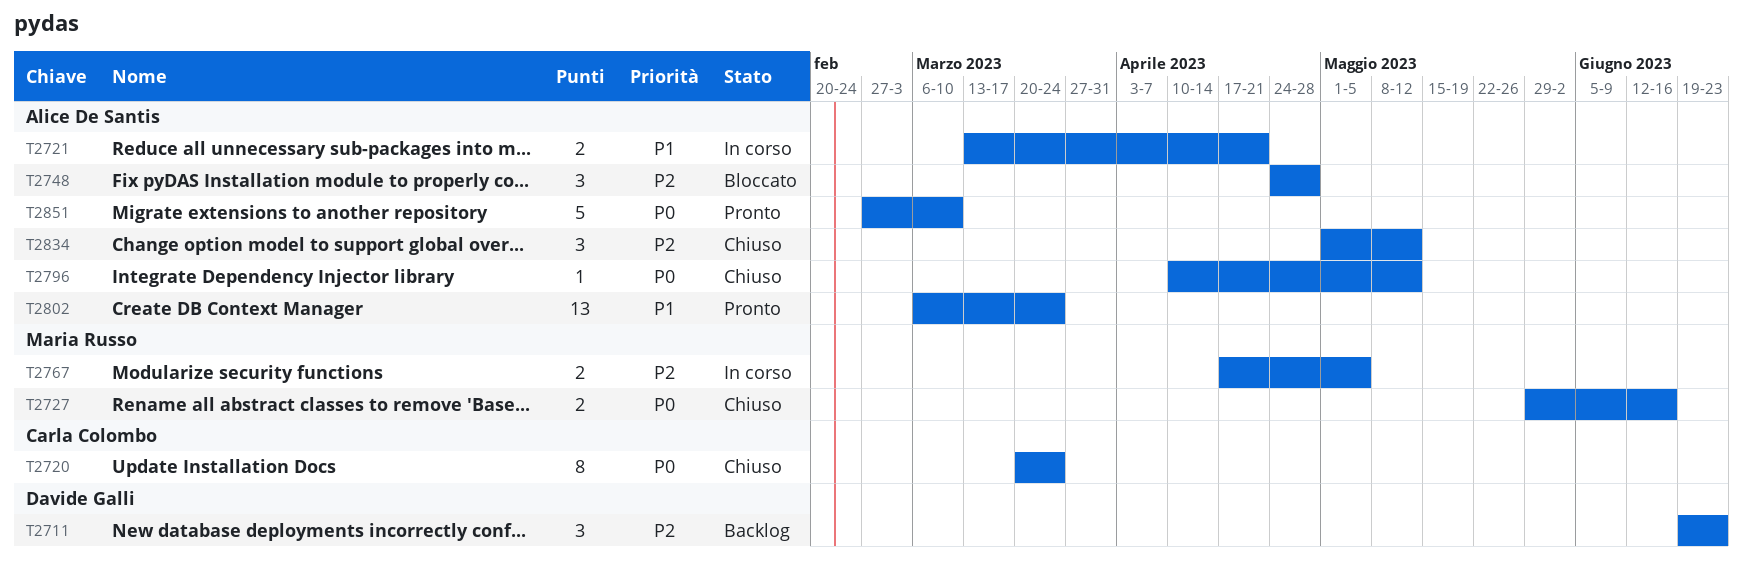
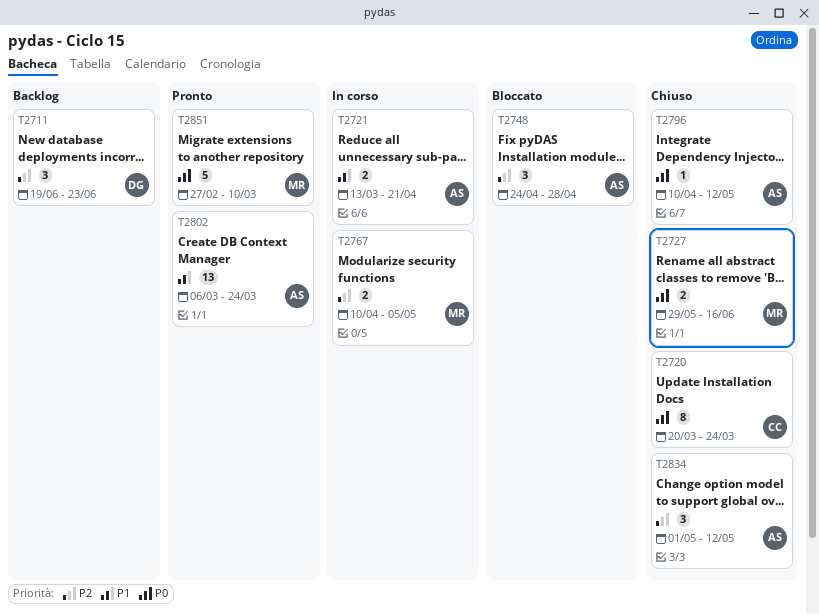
T2767, start: Apr 17 -> Apr 10
T2851, owner: Alice De Santis -> Maria Russo

